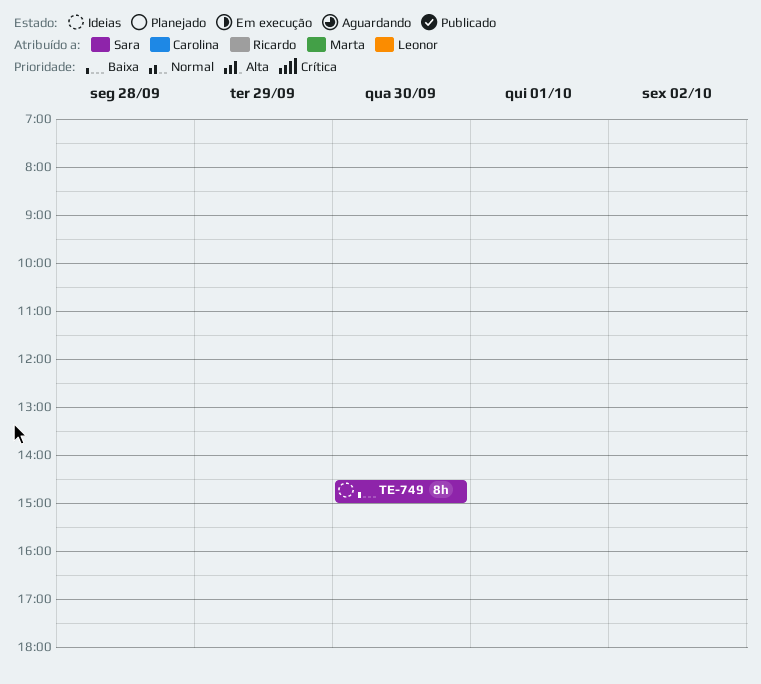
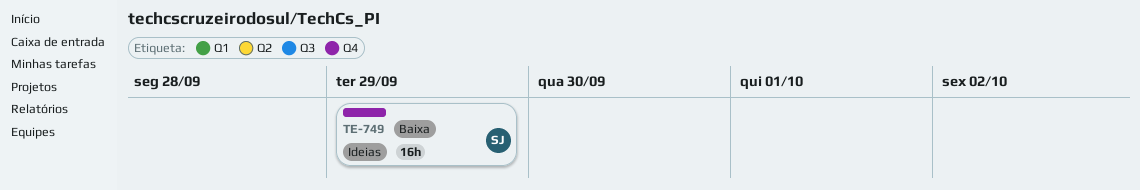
TE-749, estimate: 8h -> 16h
TE-749, day: Sep 30 -> Sep 29

